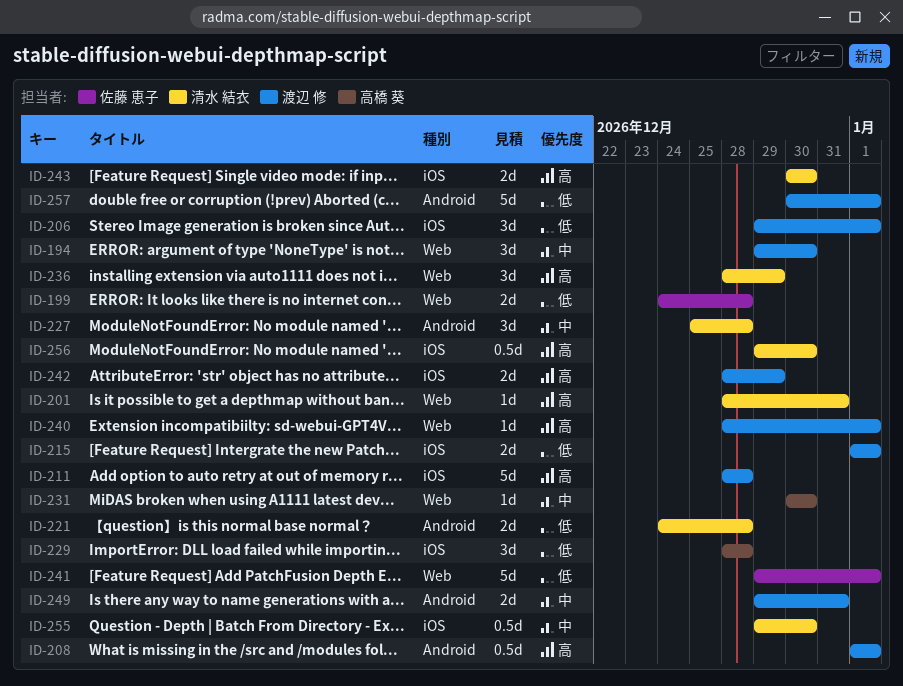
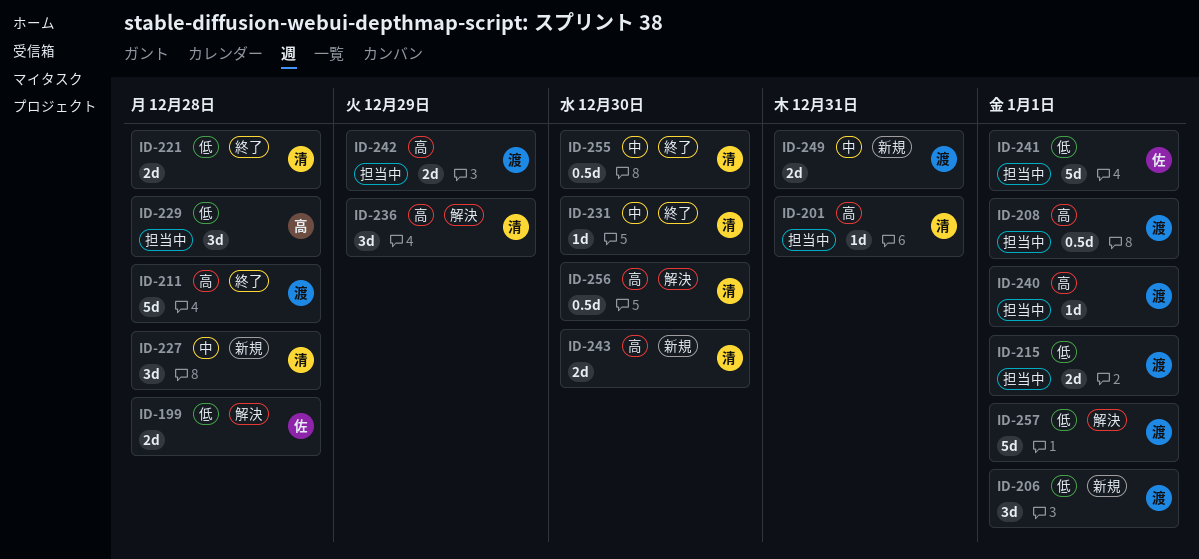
ID-194: present -> none
ID-231, owner: 高橋 葵 -> 清水 結衣

